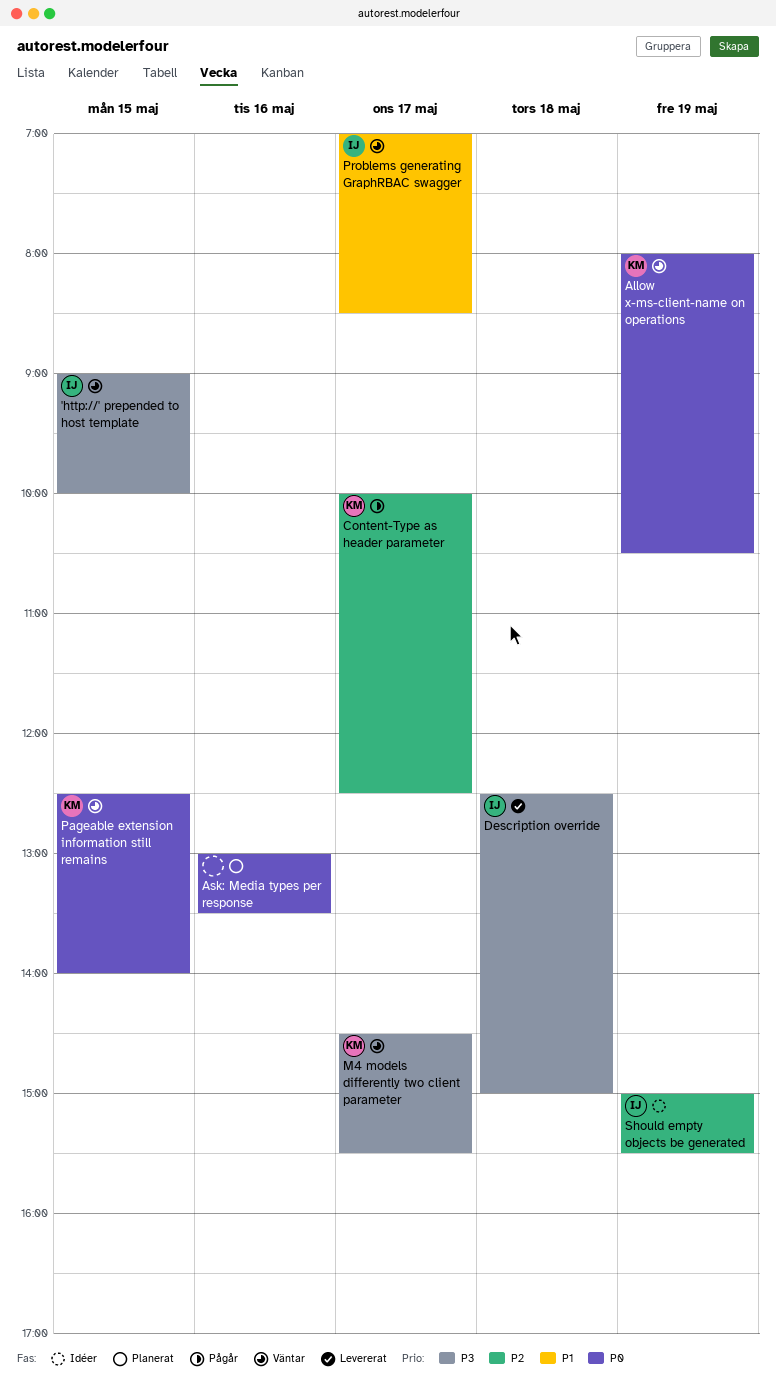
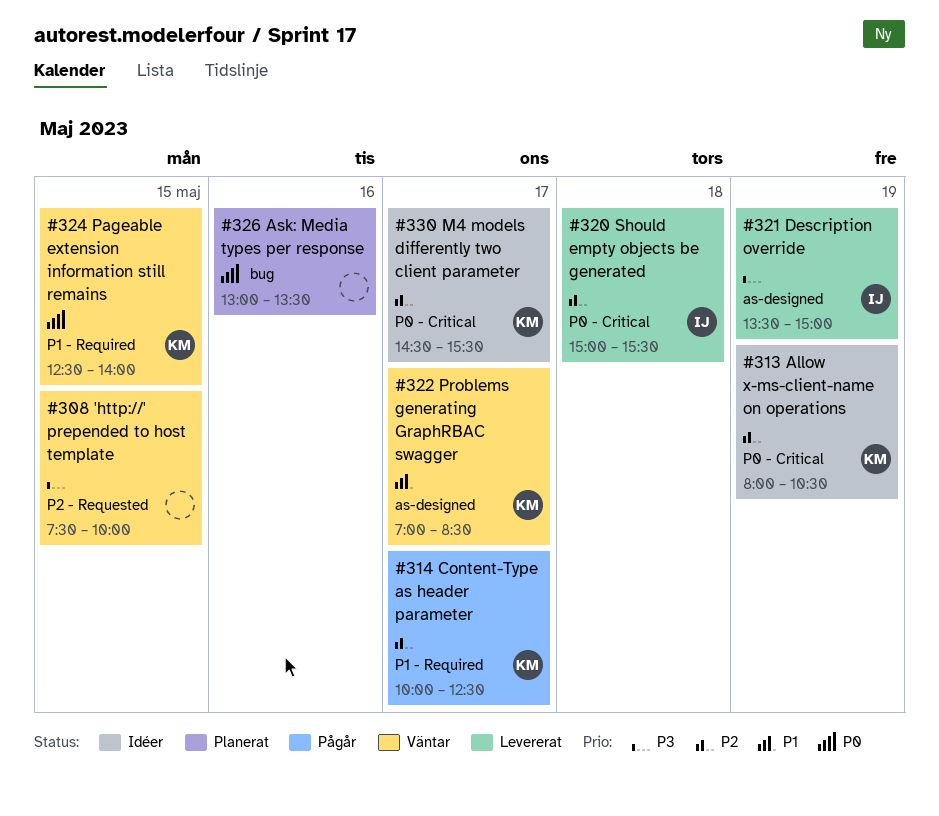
'http://' prepended to host template, owner: IJ -> none
'http://' prepended to host template, begins: 09:00 -> 07:30
Allow x-ms-client-name on operations, status: Väntar -> Idéer
Allow x-ms-client-name on operations, priority: P0 -> P2
Description override, day: May 18 -> May 19
Description override, begins: 12:30 -> 13:30
M4 models differently two client parameter, status: Väntar -> Idéer
M4 models differently two client parameter, priority: P3 -> P2
Problems generating GraphRBAC swagger, owner: IJ -> KM
Should empty objects be generated, status: Idéer -> Levererat
Should empty objects be generated, day: May 19 -> May 18

